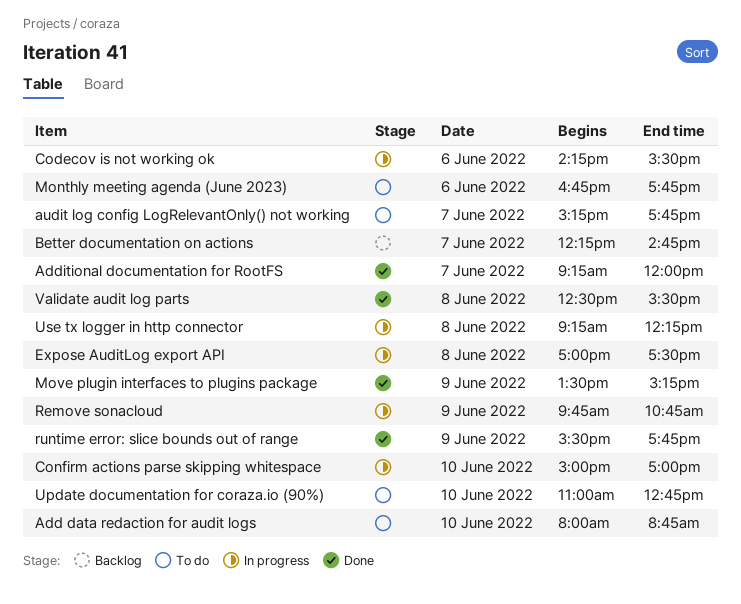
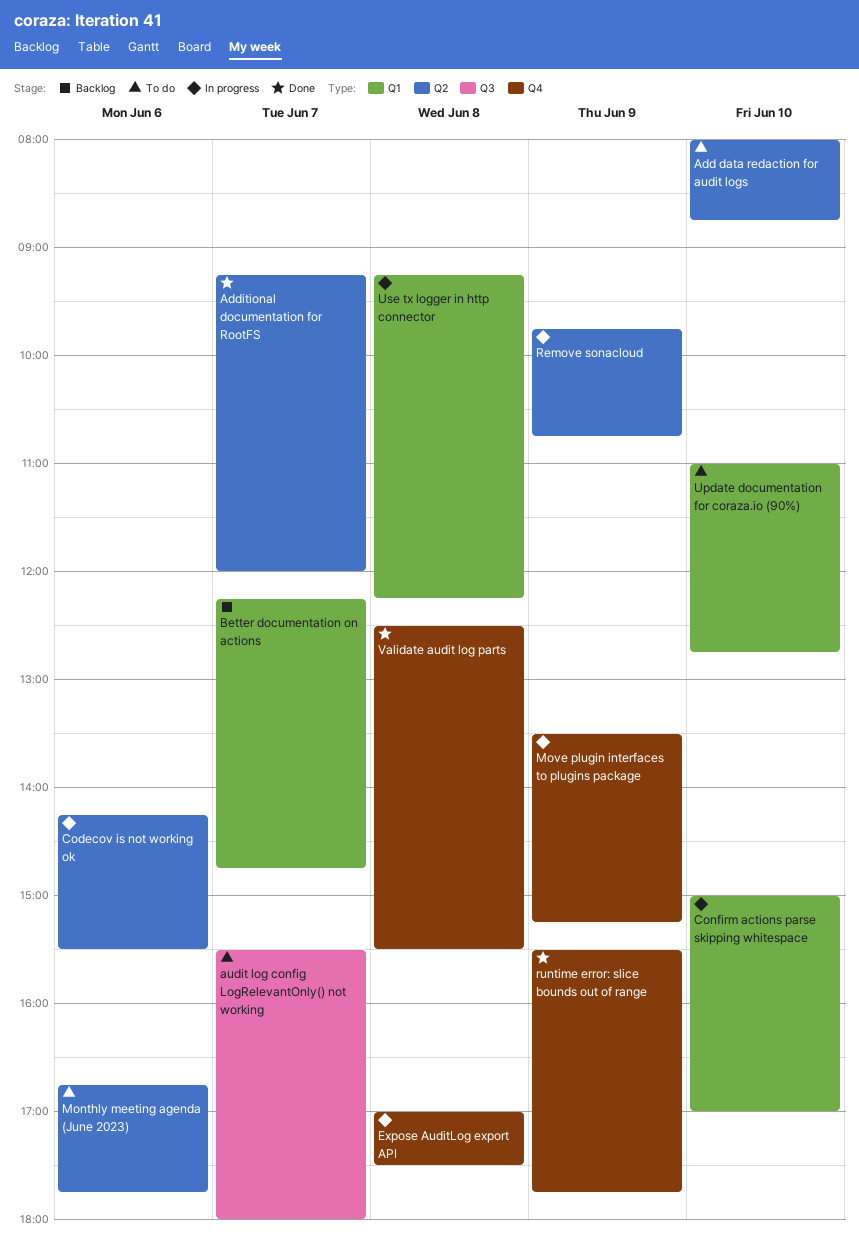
audit log config LogRelevantOnly() not working, begins: 15:15 -> 15:30
audit log config LogRelevantOnly() not working, ends: 17:45 -> 18:00
Move plugin interfaces to plugins package, status: Done -> In progress

